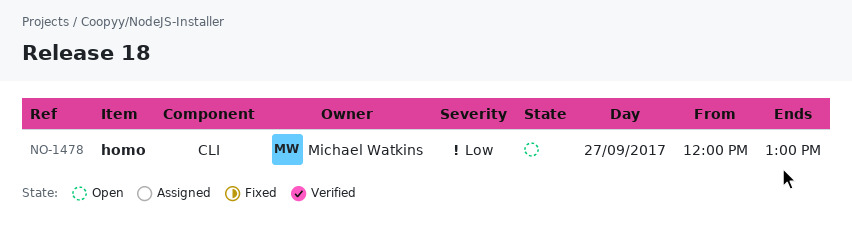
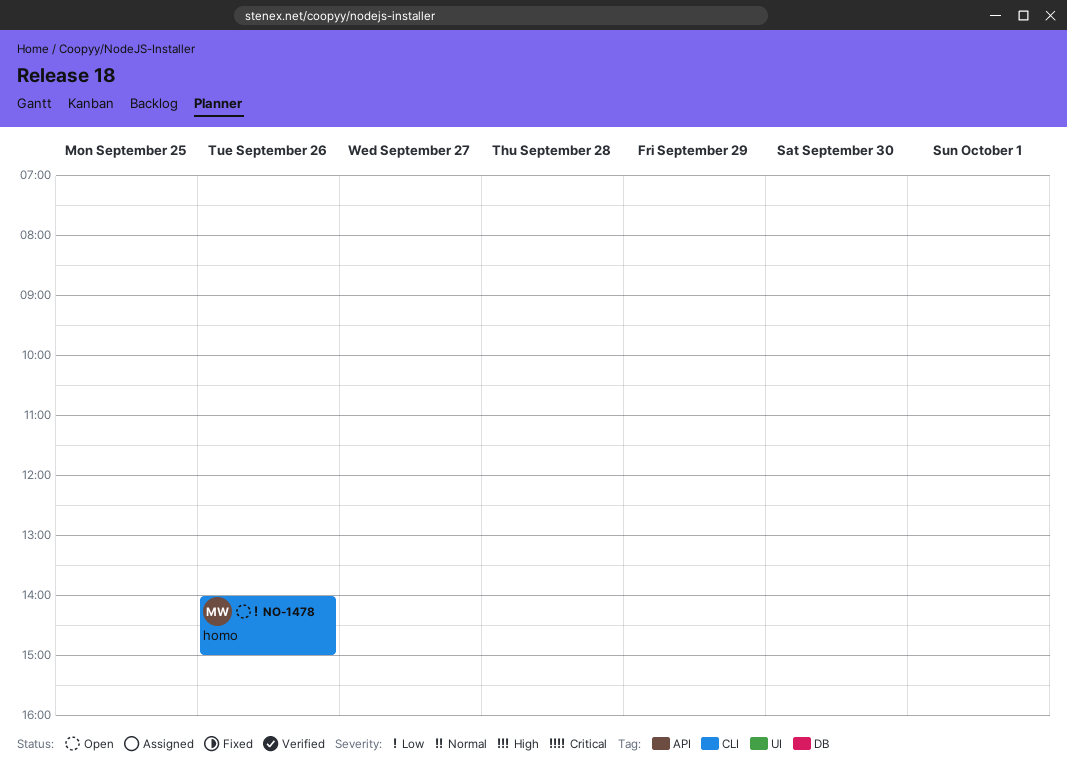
NO-1478, day: Sep 27 -> Sep 26
NO-1478, begins: 12:00 -> 14:00
NO-1478, ends: 13:00 -> 15:00

